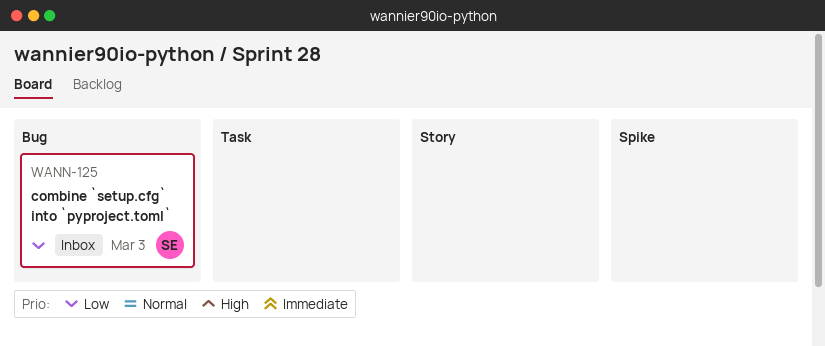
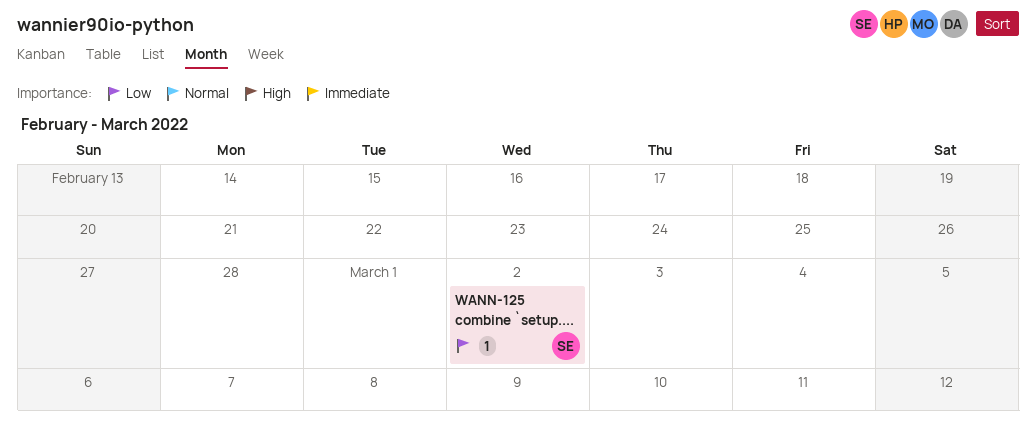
WANN-125, due: Mar 3 -> Mar 2

